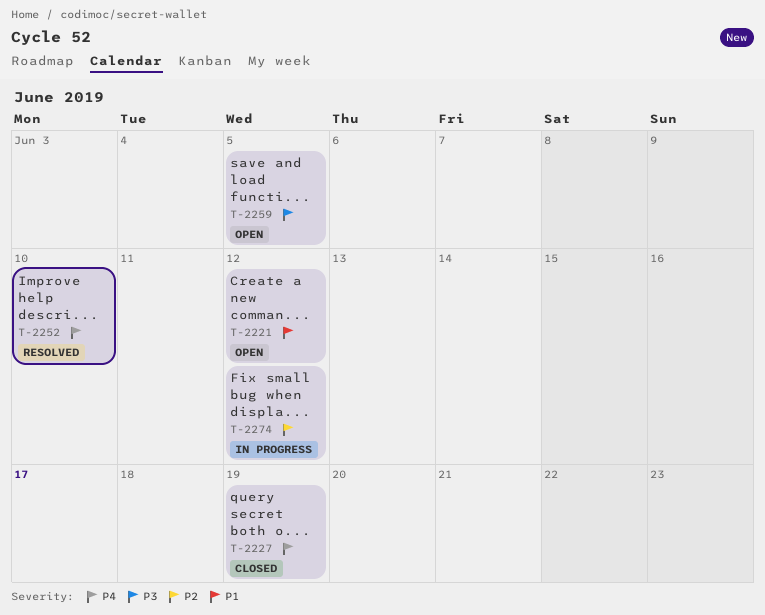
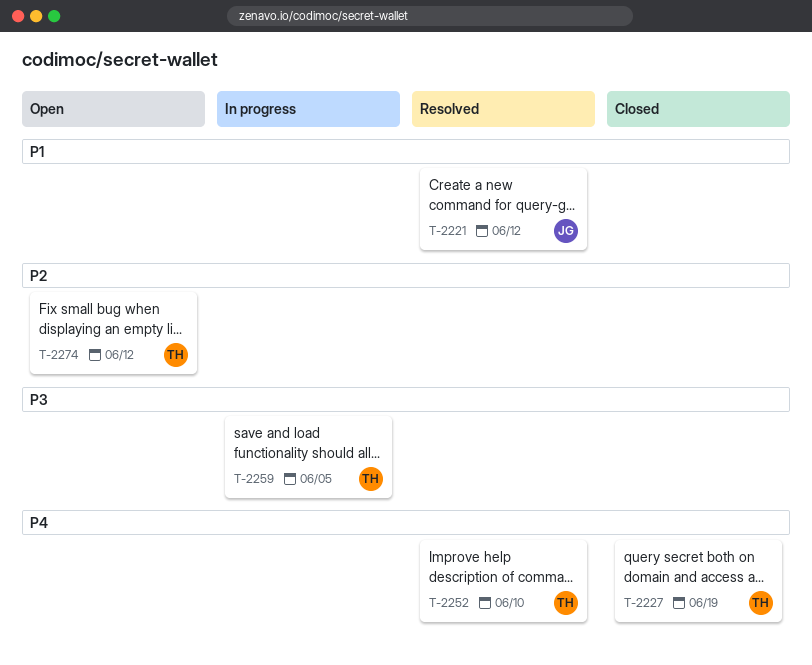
T-2221, status: Open -> Resolved
T-2259, status: Open -> In progress
T-2274, status: In progress -> Open

